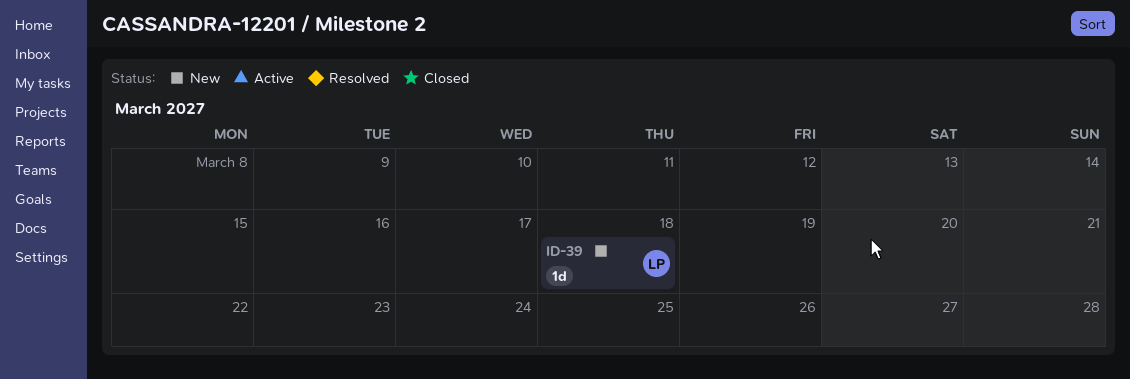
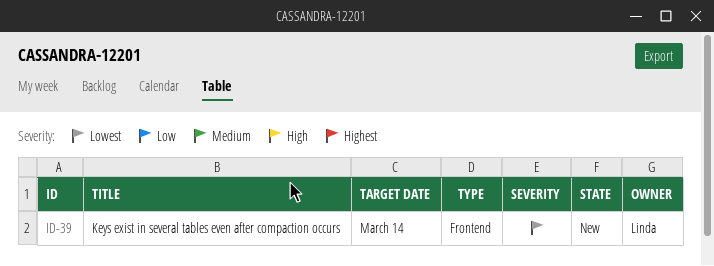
ID-39, due: Mar 18 -> Mar 14

